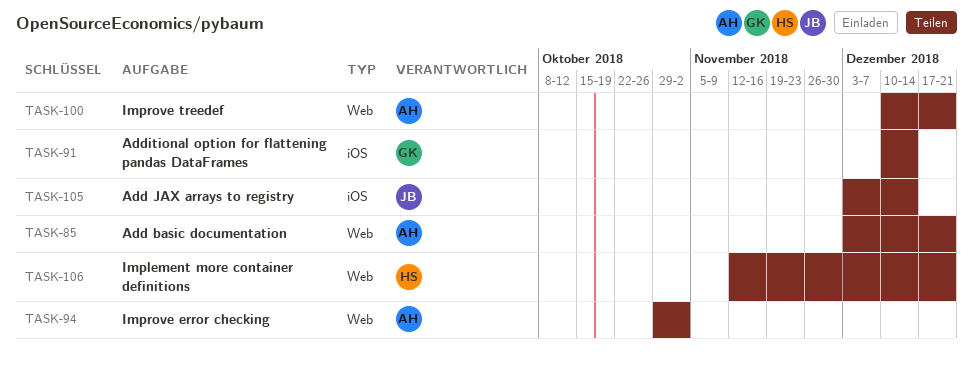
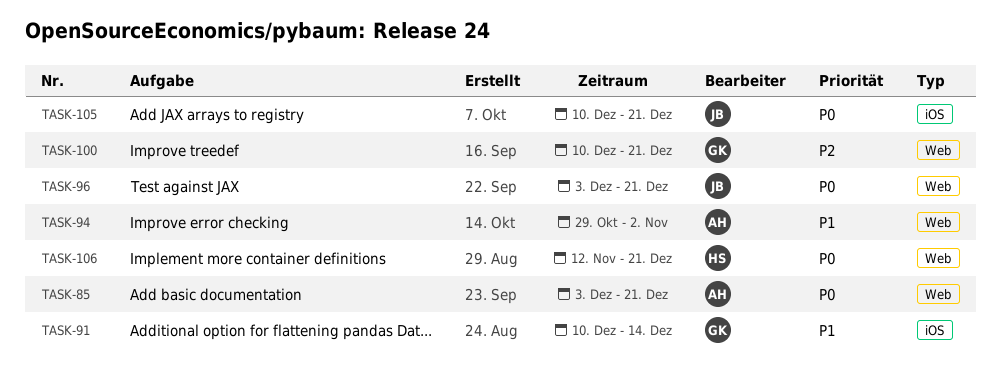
TASK-96: none -> present
TASK-100, owner: AH -> GK
TASK-105, start: Dec 3 -> Dec 10
TASK-105, due: Dec 14 -> Dec 21

